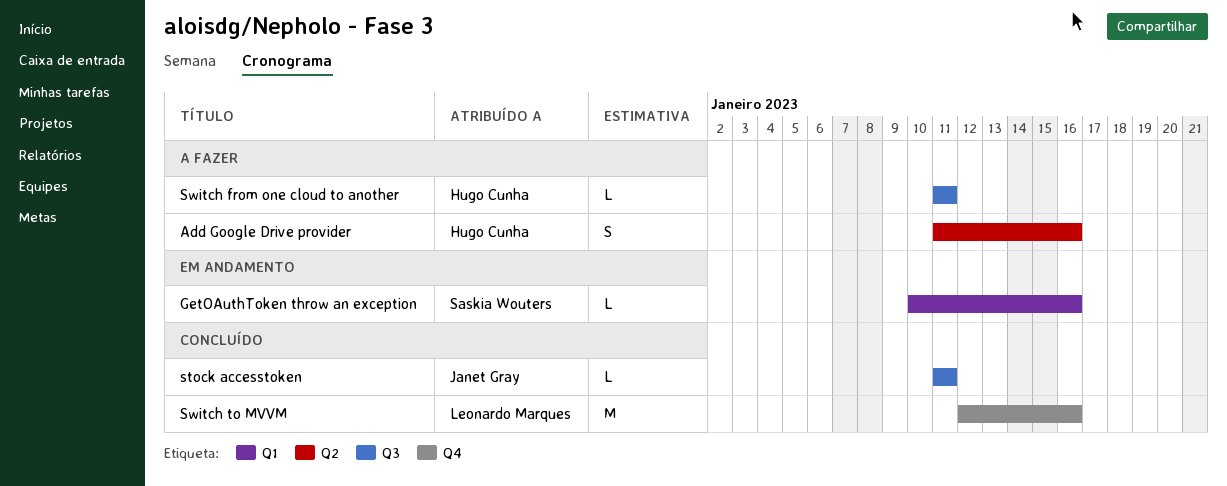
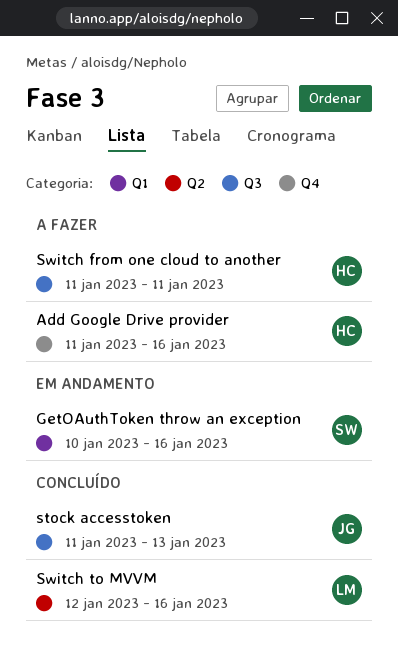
Add Google Drive provider, label: Q2 -> Q4
stock accesstoken, due: Jan 11 -> Jan 13
Switch to MVVM, label: Q4 -> Q2

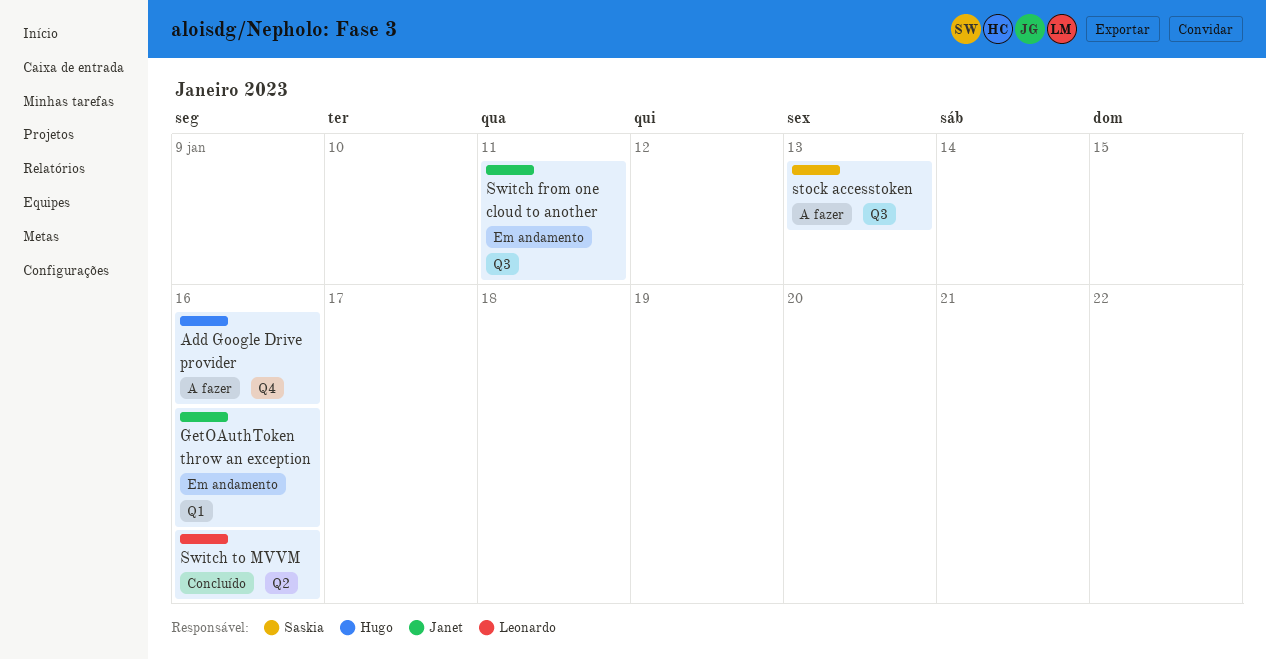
GetOAuthToken throw an exception, owner: Saskia -> Janet
stock accesstoken, status: Concluído -> A fazer
stock accesstoken, owner: Janet -> Saskia
Switch from one cloud to another, status: A fazer -> Em andamento
Switch from one cloud to another, owner: Hugo -> Janet

